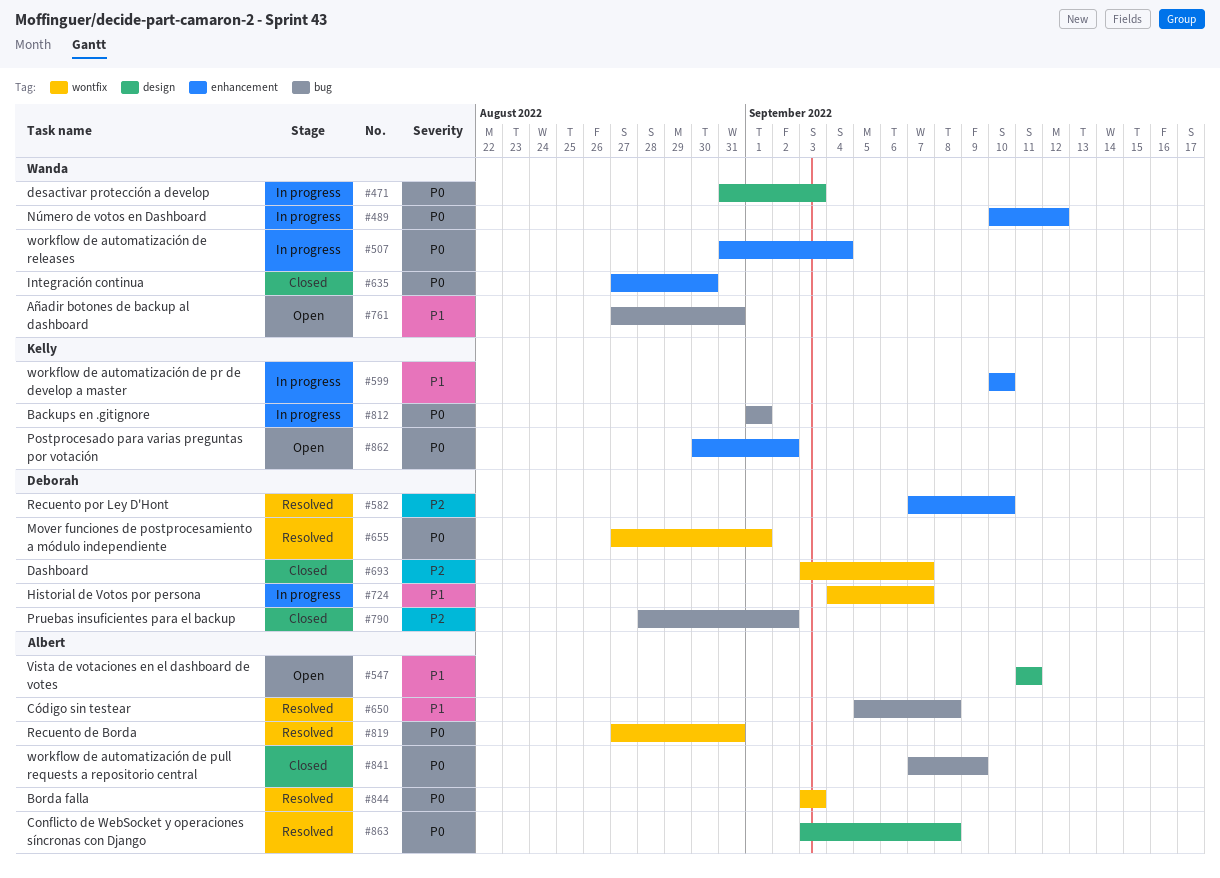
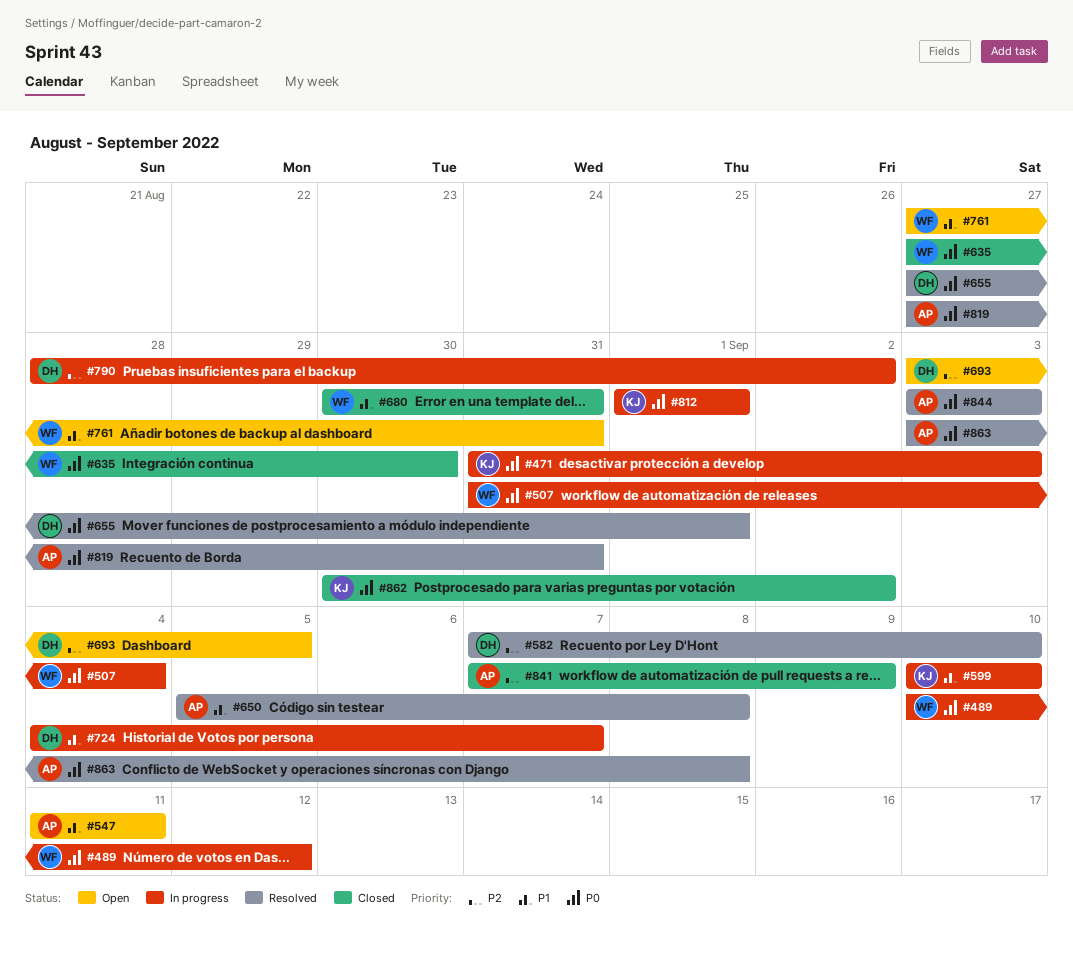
#471, owner: Wanda -> Kelly
#680: none -> present
#693, status: Closed -> Open
#693, due: Sep 7 -> Sep 5
#790, status: Closed -> In progress
#841, priority: P0 -> P2
#862, status: Open -> Closed

